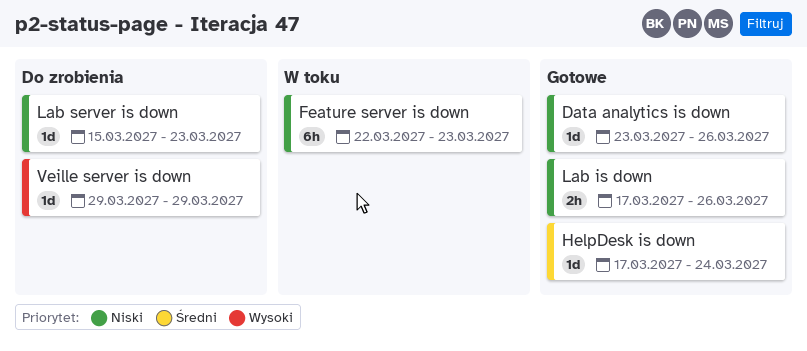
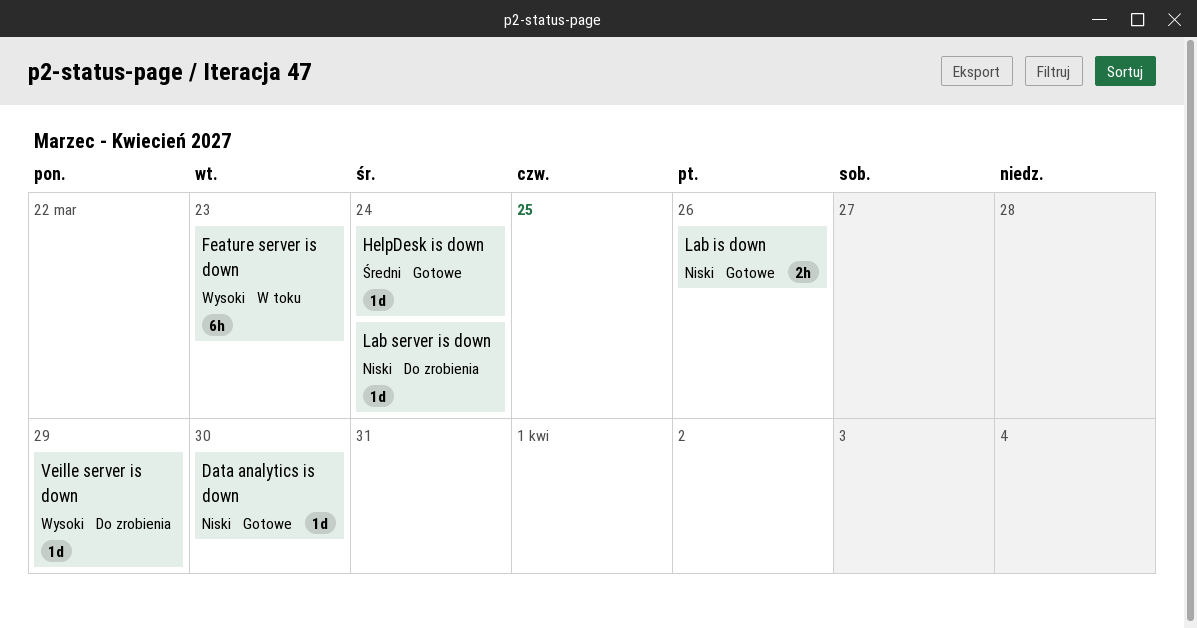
Data analytics is down, due: Mar 26 -> Mar 30
Feature server is down, priority: Niski -> Wysoki
Lab server is down, due: Mar 23 -> Mar 24

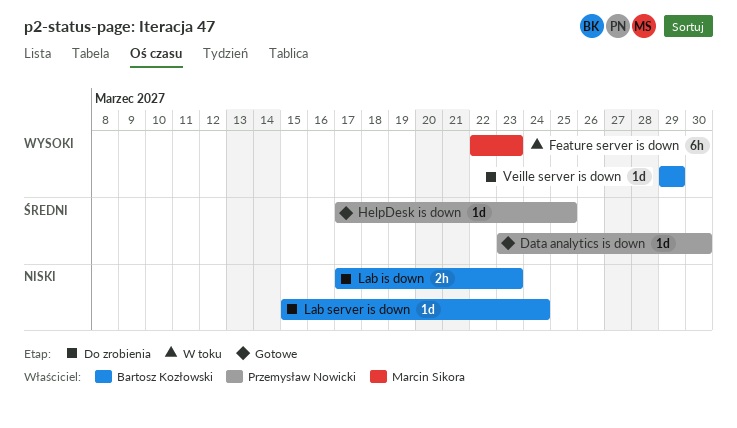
Data analytics is down, priority: Niski -> Średni
HelpDesk is down, due: Mar 24 -> Mar 25
Lab is down, status: Gotowe -> Do zrobienia
Lab is down, due: Mar 26 -> Mar 23

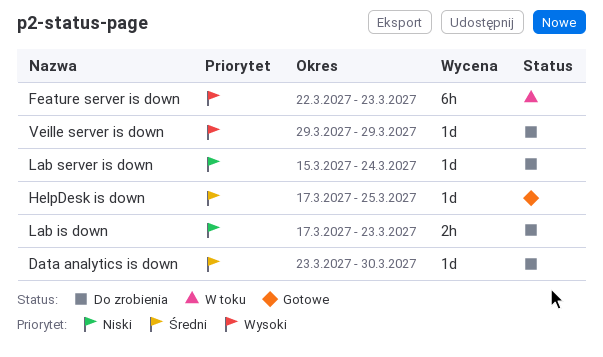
Data analytics is down, status: Gotowe -> Do zrobienia

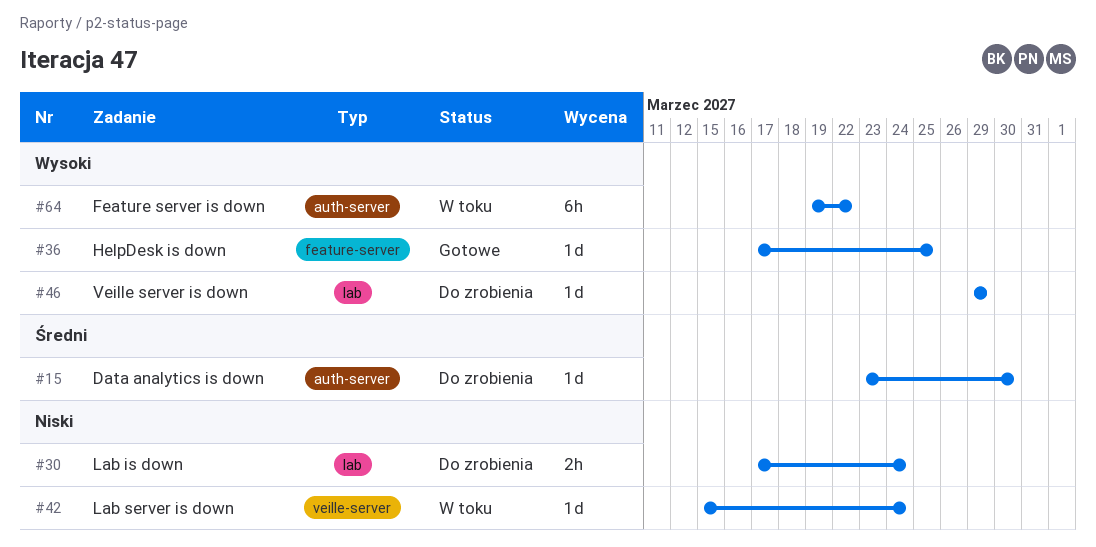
Feature server is down, start: Mar 22 -> Mar 19
Feature server is down, due: Mar 23 -> Mar 22
HelpDesk is down, priority: Średni -> Wysoki
Lab is down, due: Mar 23 -> Mar 24
Lab server is down, status: Do zrobienia -> W toku

